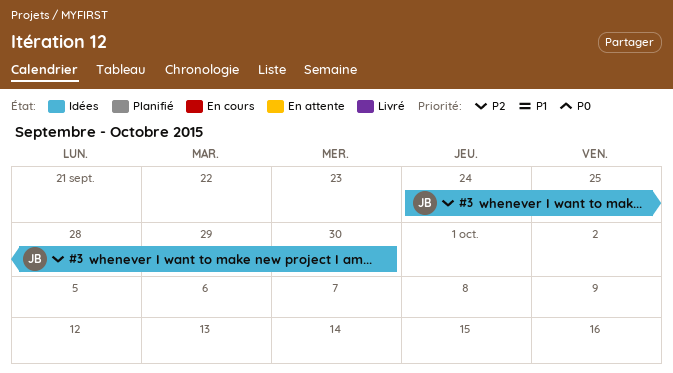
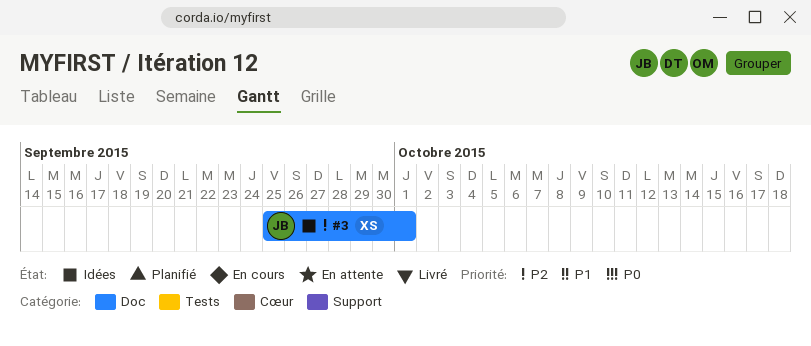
#3, start: Sep 24 -> Sep 25
#3, due: Sep 30 -> Oct 1

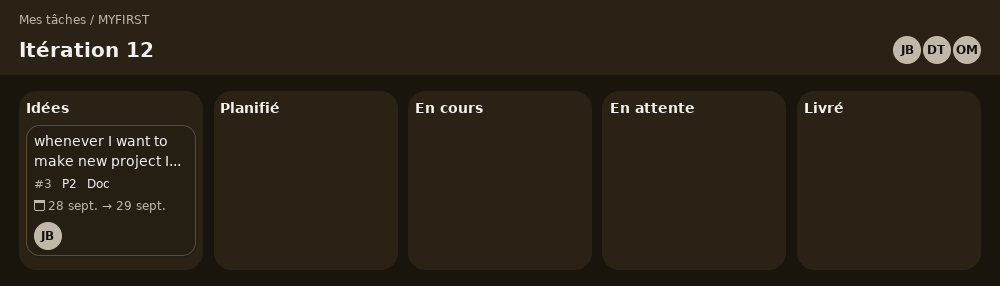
#3, start: Sep 25 -> Sep 28
#3, due: Oct 1 -> Sep 29

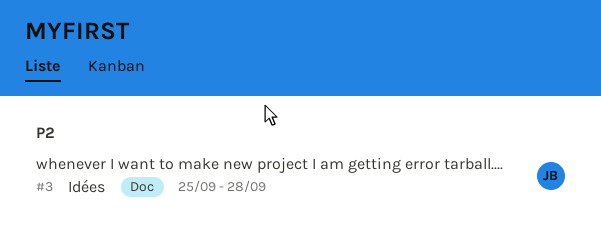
#3, start: Sep 28 -> Sep 25
#3, due: Sep 29 -> Sep 28

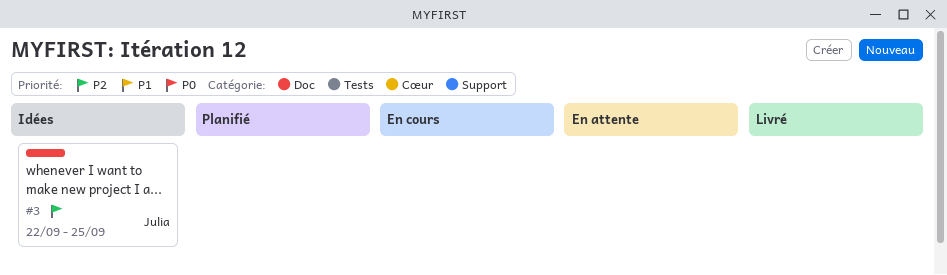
#3, start: Sep 25 -> Sep 22
#3, due: Sep 28 -> Sep 25

